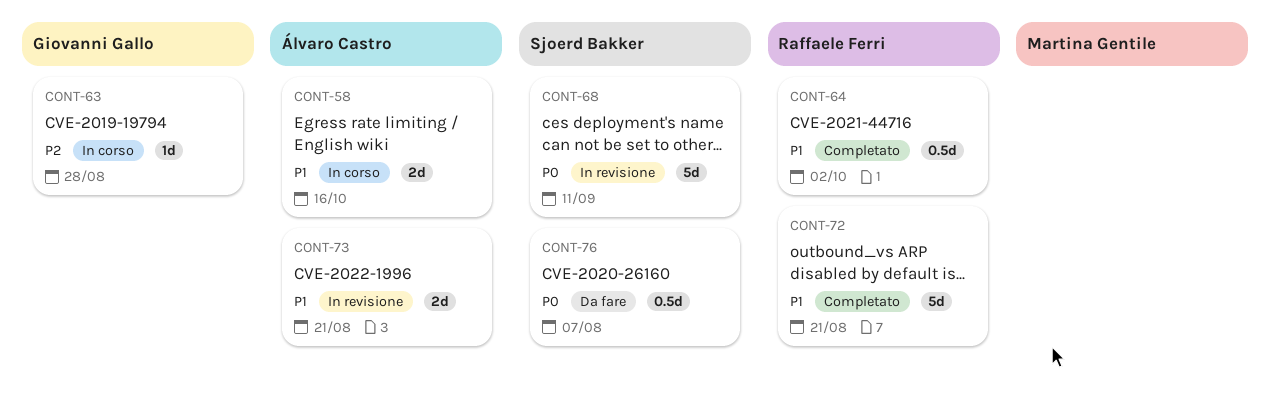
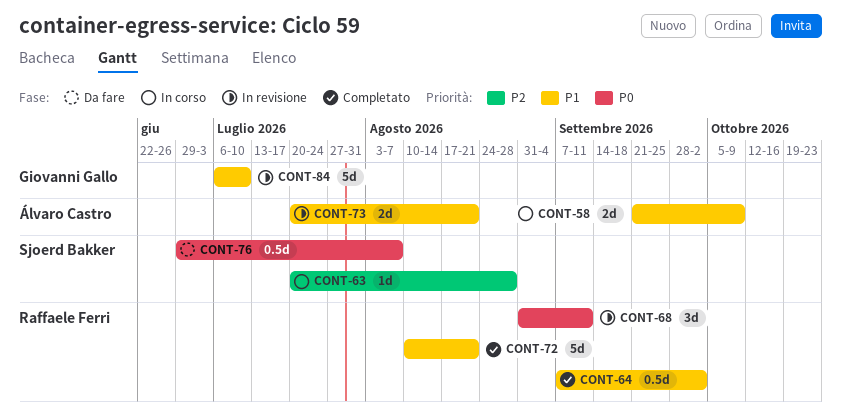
CONT-58, due: Oct 16 -> Oct 9
CONT-63, owner: Giovanni Gallo -> Sjoerd Bakker
CONT-68, owner: Sjoerd Bakker -> Raffaele Ferri
CONT-68, estimate: 5d -> 3d
CONT-84: none -> present

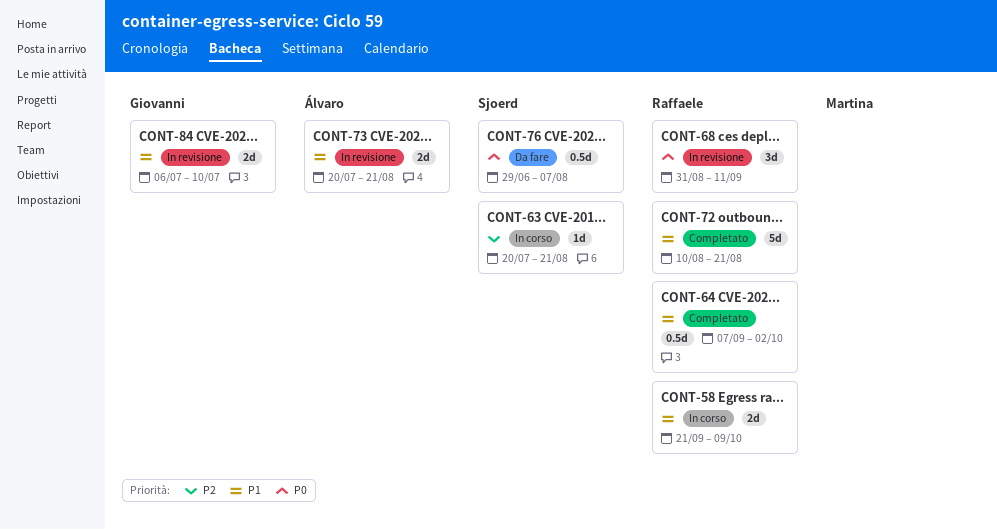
CONT-58, owner: Álvaro Castro -> Raffaele Ferri
CONT-63, due: Aug 28 -> Aug 21
CONT-84, estimate: 5d -> 2d

